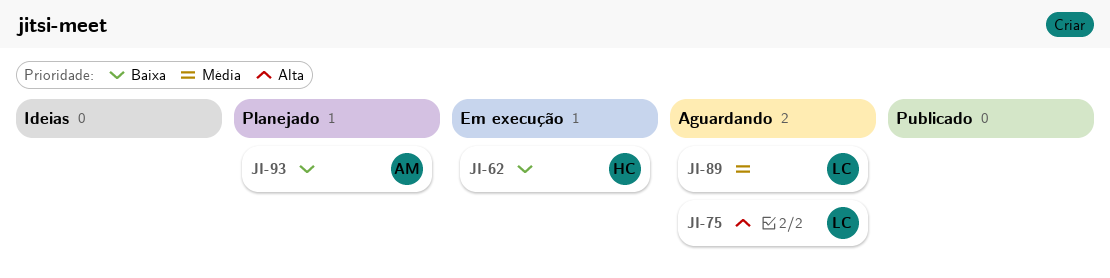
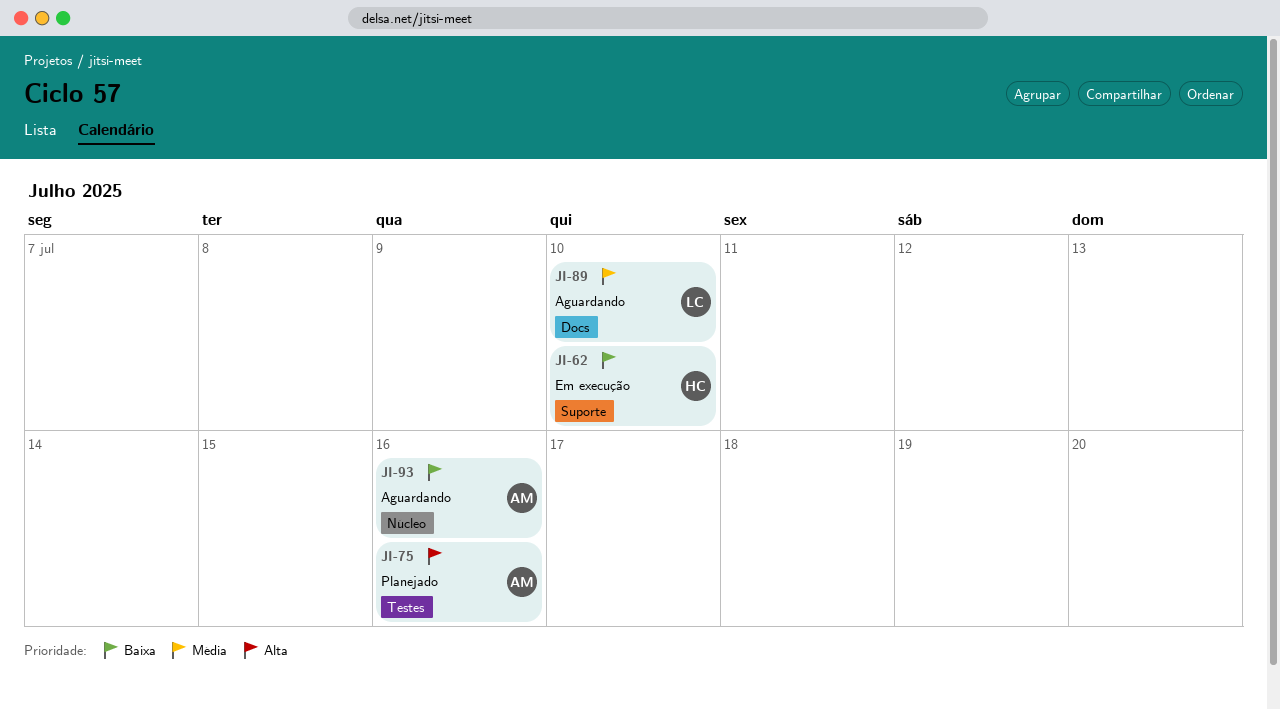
JI-75, status: Aguardando -> Planejado
JI-75, owner: LC -> AM
JI-93, status: Planejado -> Aguardando

